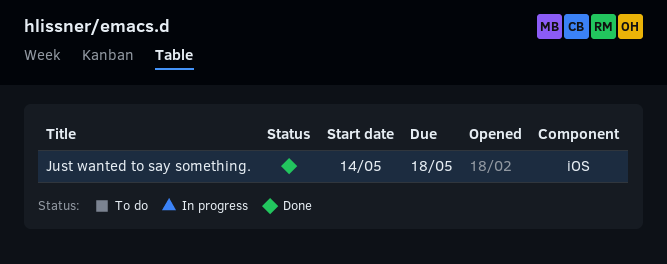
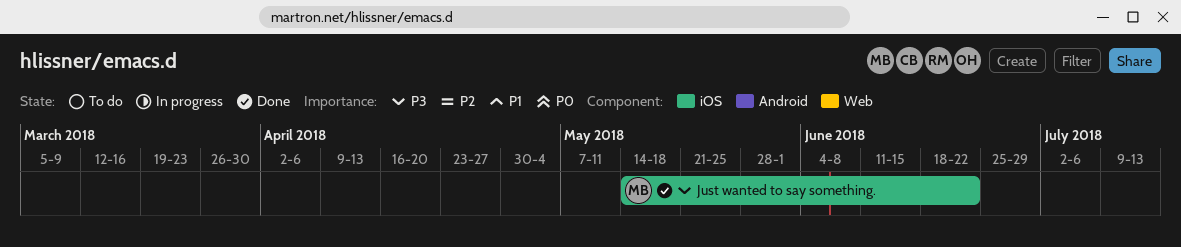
Just wanted to say something., due: May 18 -> Jun 22

